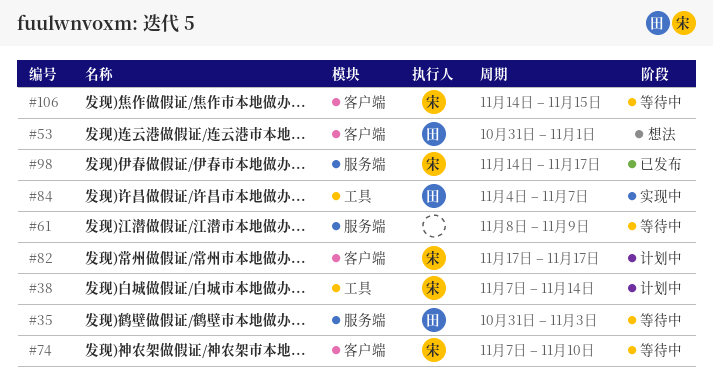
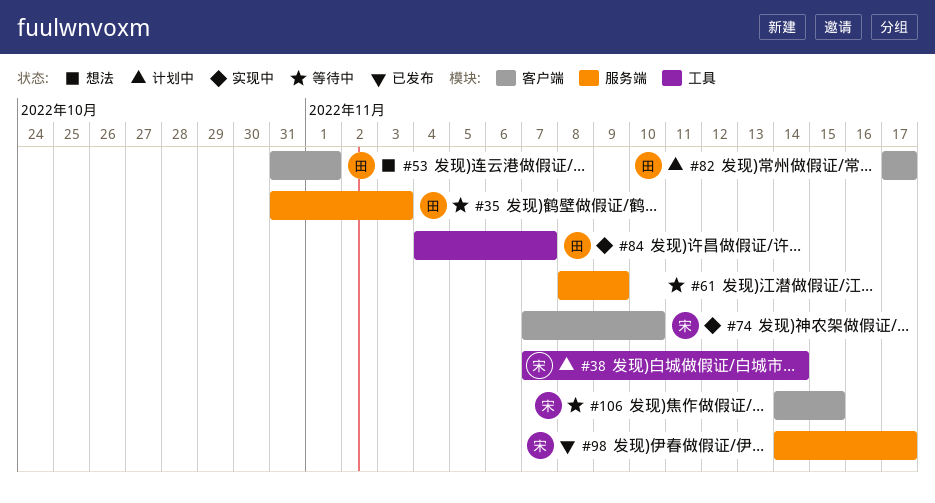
#74, status: 等待中 -> 实现中
#82, owner: 宋 -> 田

